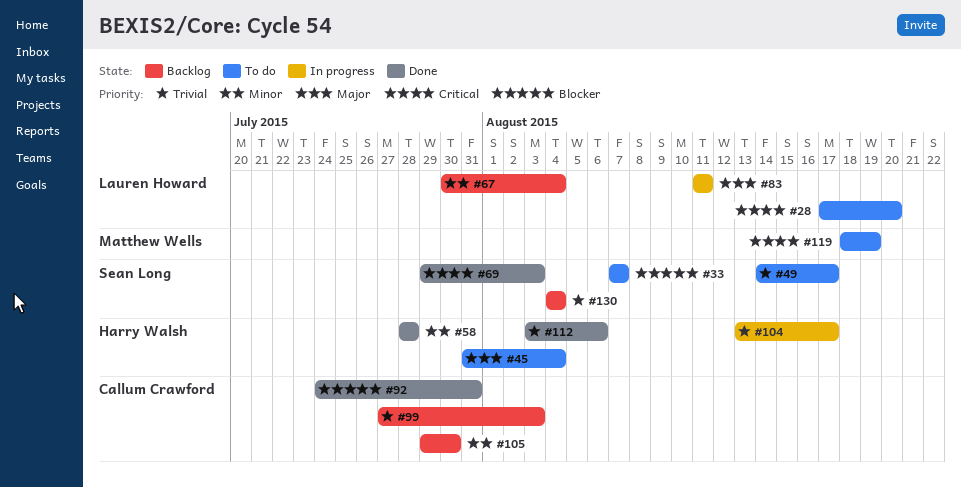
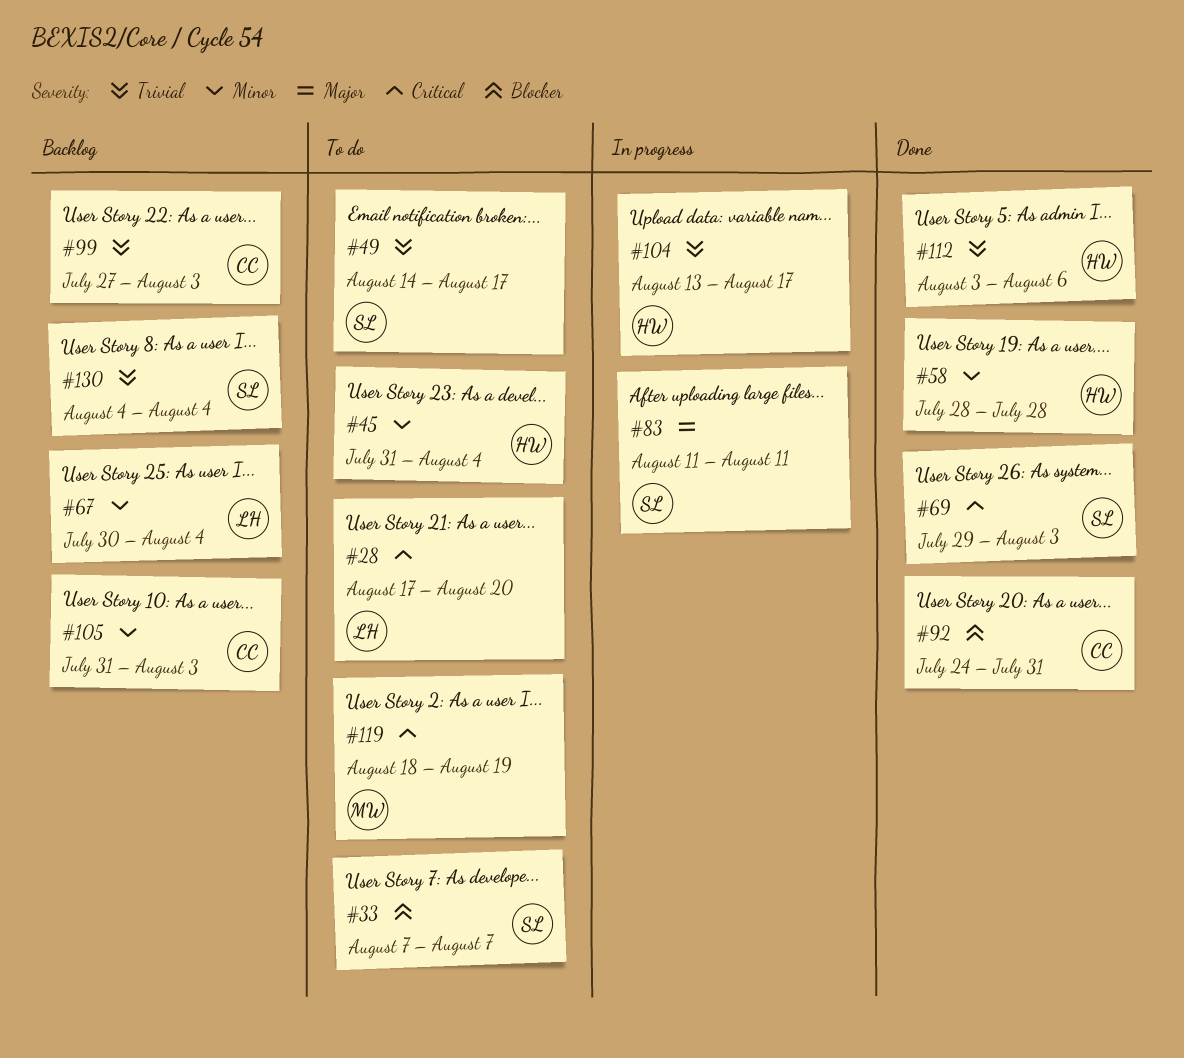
#45, priority: Major -> Minor
#83, owner: Lauren Howard -> Sean Long
#105, start: Jul 29 -> Jul 31
#105, due: Jul 30 -> Aug 3

